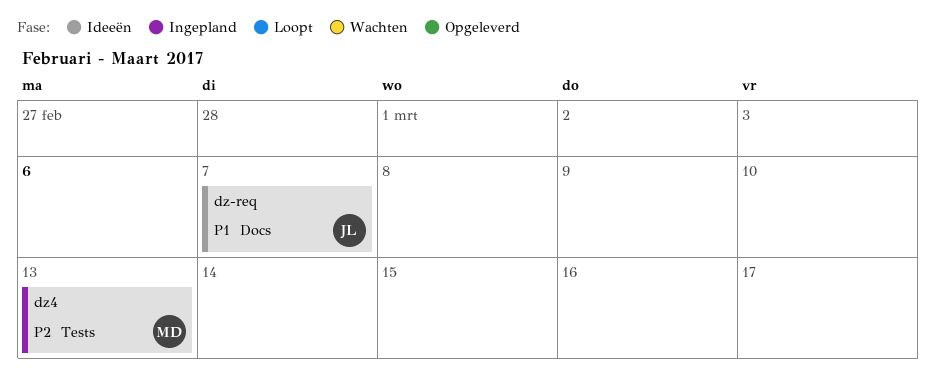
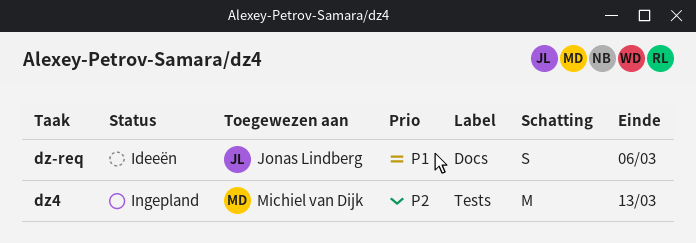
dz-req, due: Mar 7 -> Mar 6

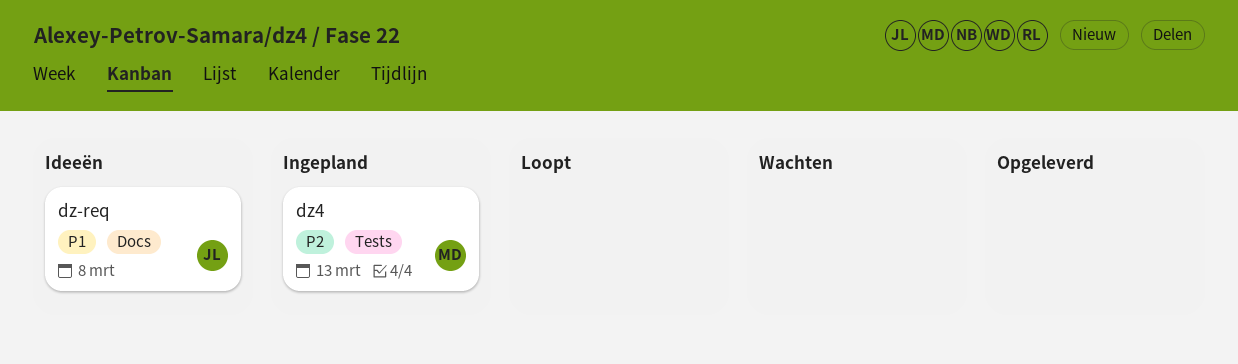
dz-req, due: Mar 6 -> Mar 8

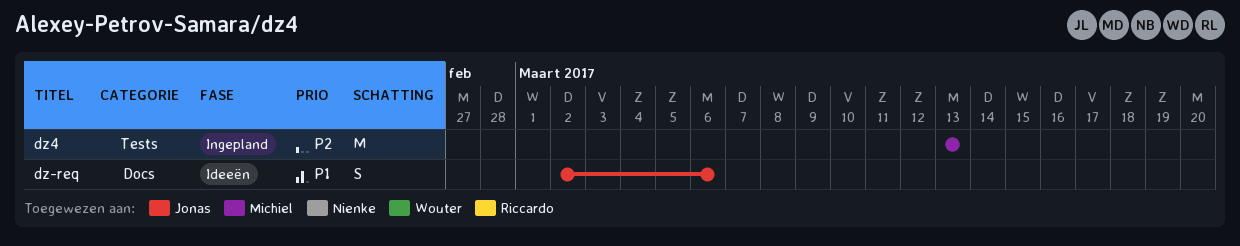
dz-req, due: Mar 8 -> Mar 6

